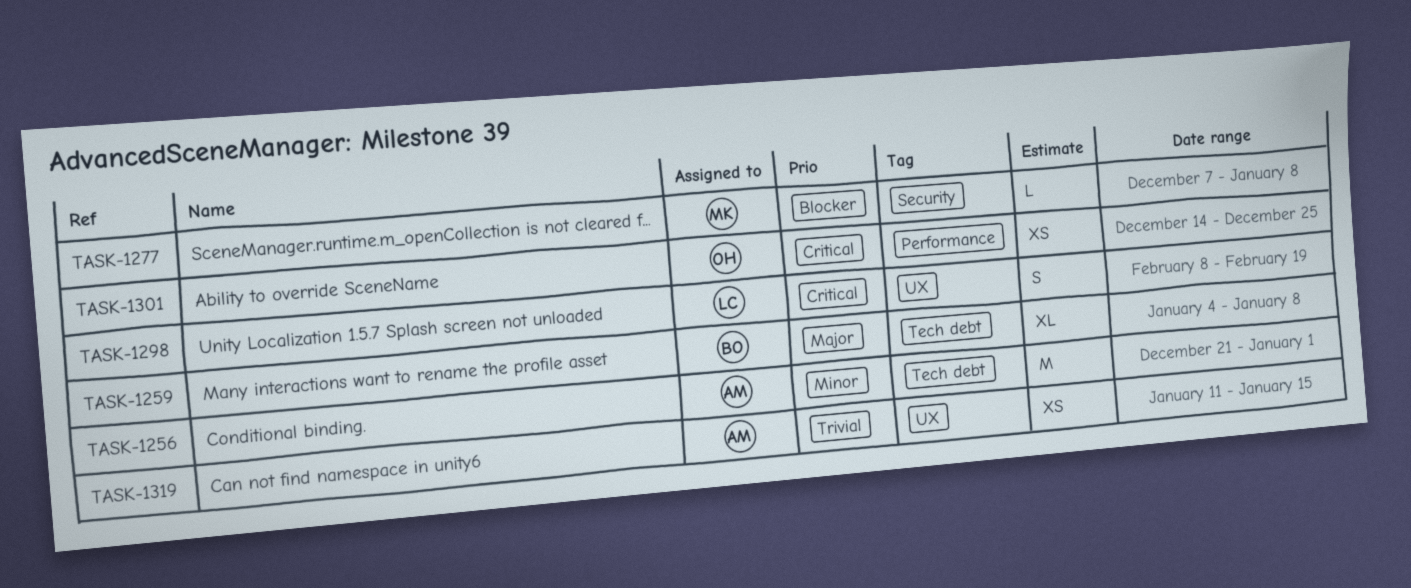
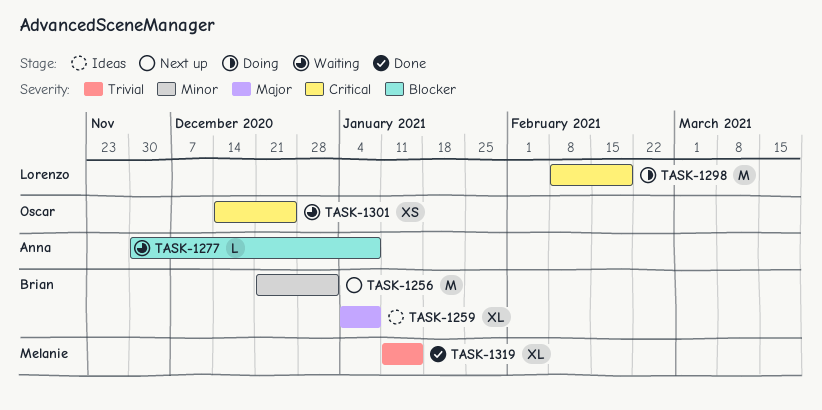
TASK-1256, owner: Anna -> Brian
TASK-1277, owner: Melanie -> Anna
TASK-1277, start: Dec 7 -> Nov 30
TASK-1298, estimate: S -> M
TASK-1319, owner: Anna -> Melanie
TASK-1319, estimate: XS -> XL

